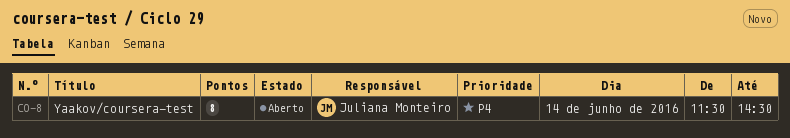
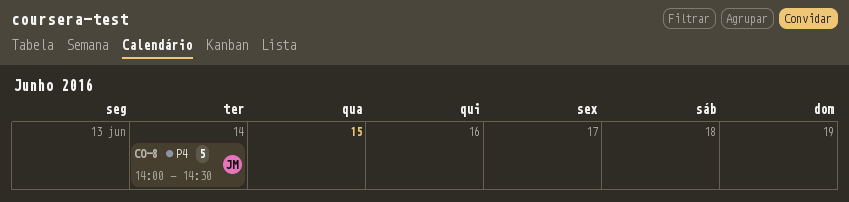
CO-8, estimate: 8 -> 5
CO-8, begins: 11:30 -> 14:00

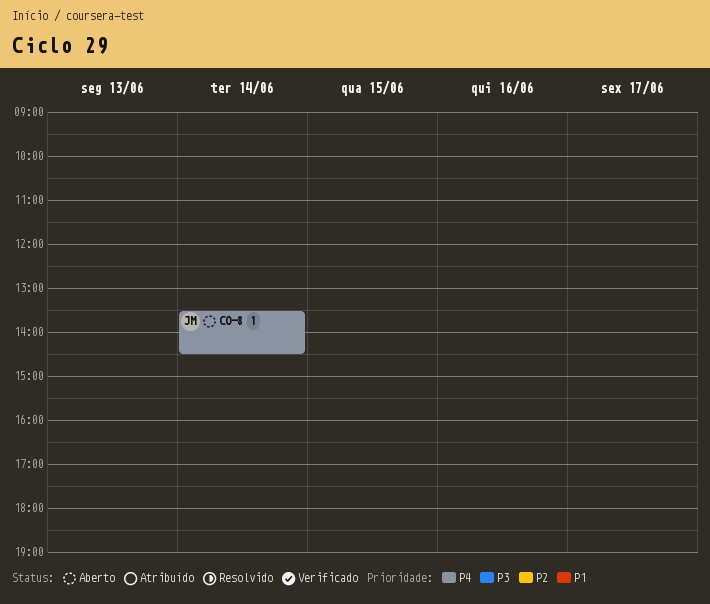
CO-8, estimate: 5 -> 1
CO-8, begins: 14:00 -> 13:30

